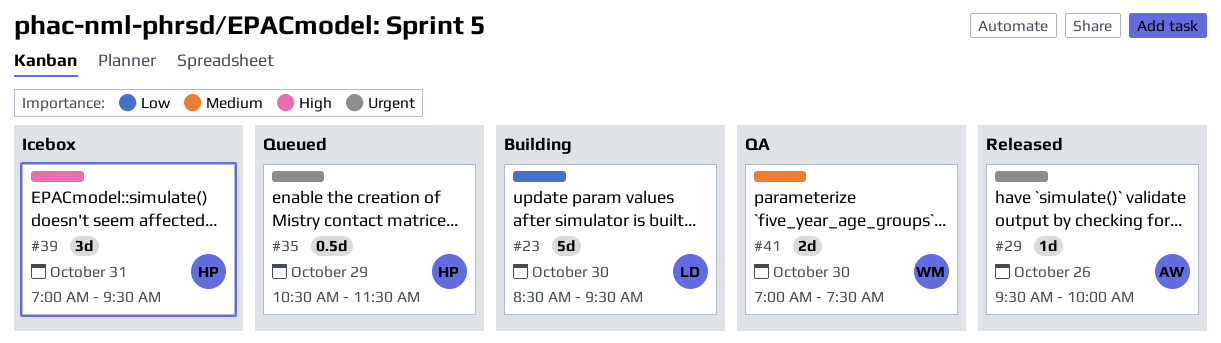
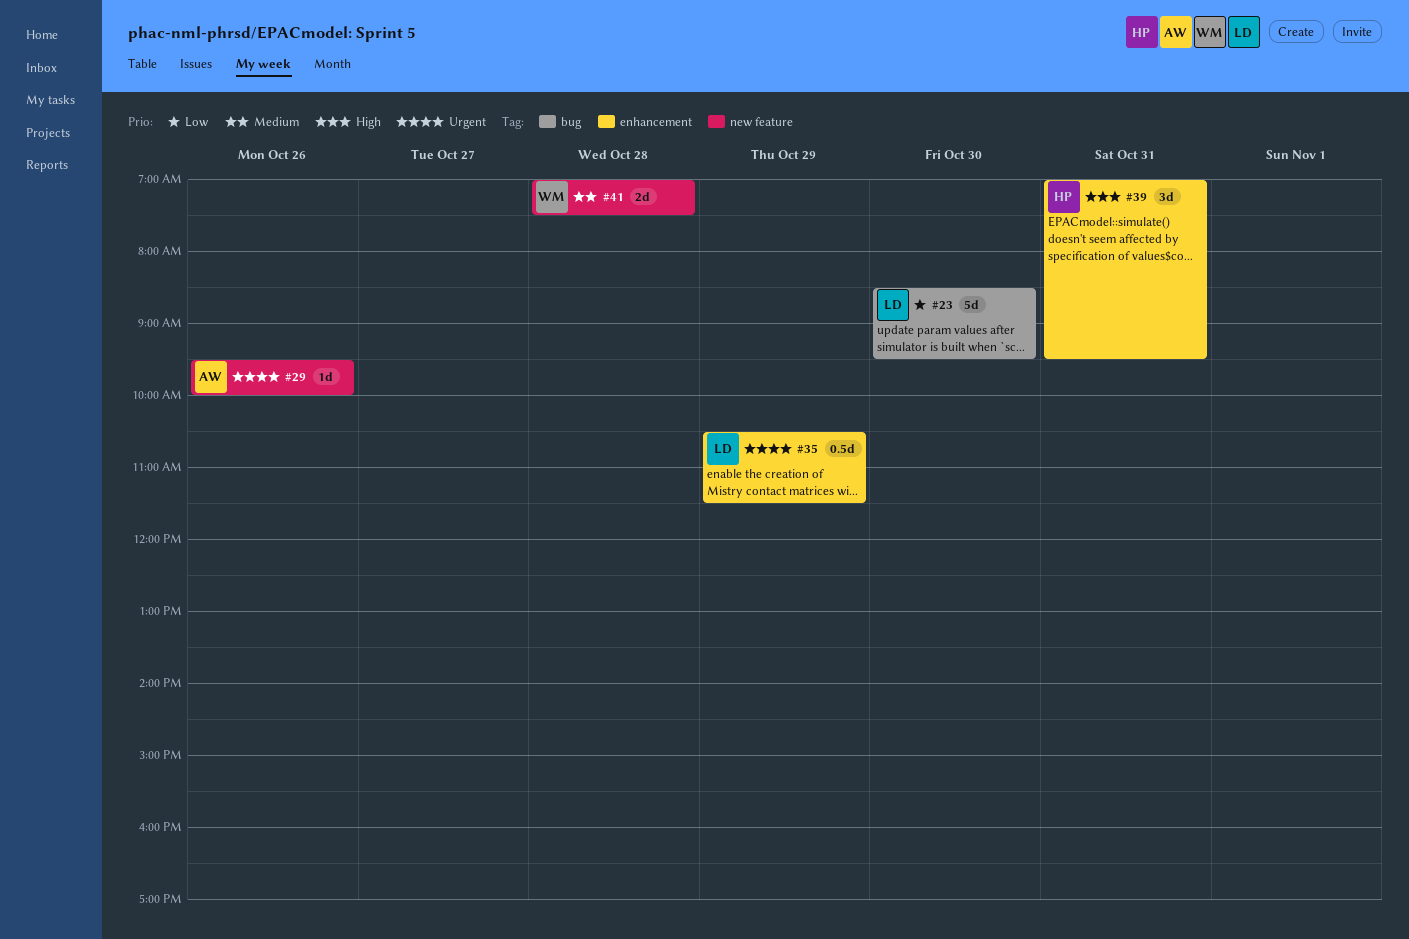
#35, owner: HP -> LD
#41, day: Oct 30 -> Oct 28

